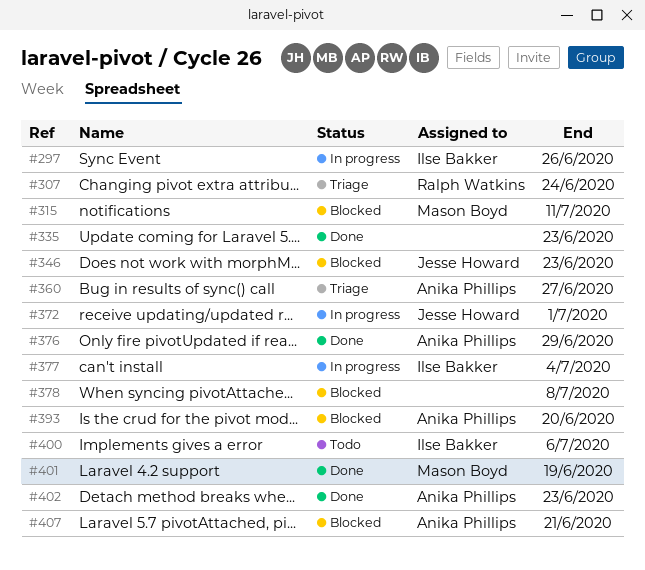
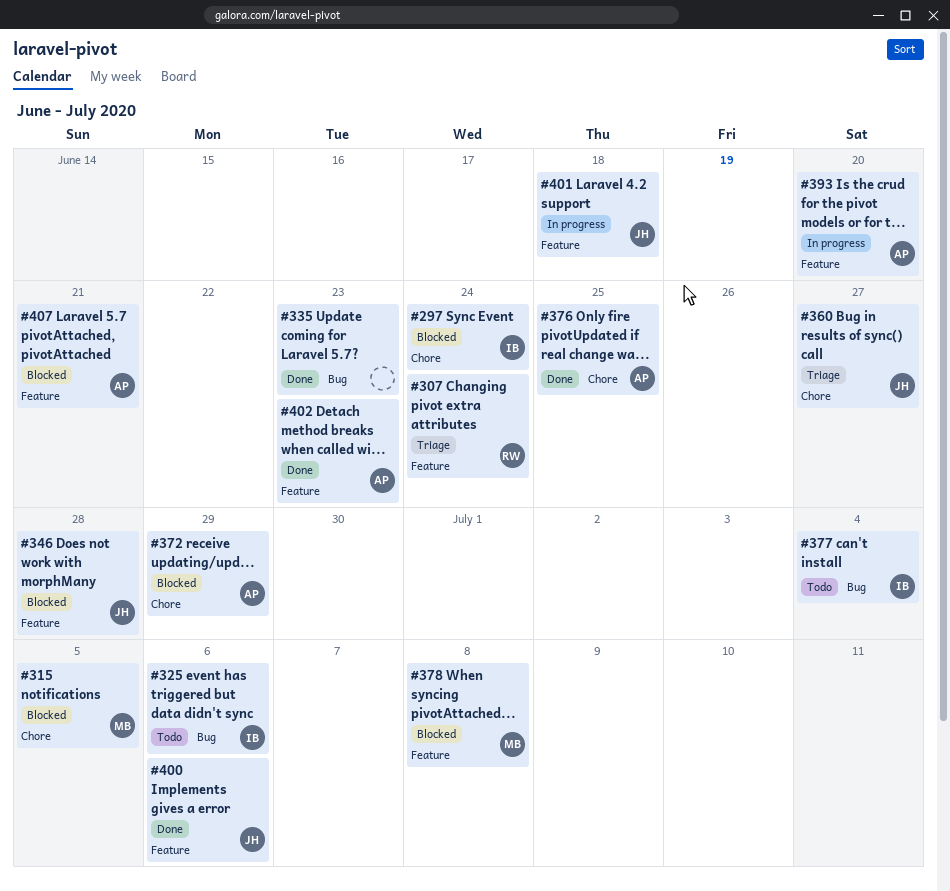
#297, status: In progress -> Blocked
#297, due: Jun 26 -> Jun 24
#315, due: Jul 11 -> Jul 5
#325: none -> present
#346, due: Jun 23 -> Jun 28
#360, owner: Anika Phillips -> Jesse Howard
#372, status: In progress -> Blocked
#372, owner: Jesse Howard -> Anika Phillips
#372, due: Jul 1 -> Jun 29
#376, due: Jun 29 -> Jun 25
#377, status: In progress -> Todo
#378, owner: none -> Mason Boyd
#393, status: Blocked -> In progress
#400, status: Todo -> Done
#400, owner: Ilse Bakker -> Jesse Howard
#401, status: Done -> In progress
#401, owner: Mason Boyd -> Jesse Howard
#401, due: Jun 19 -> Jun 18

